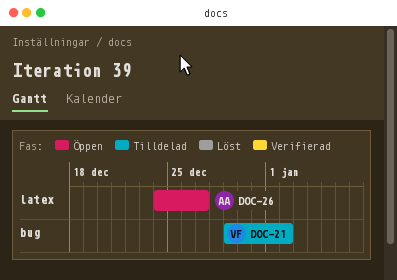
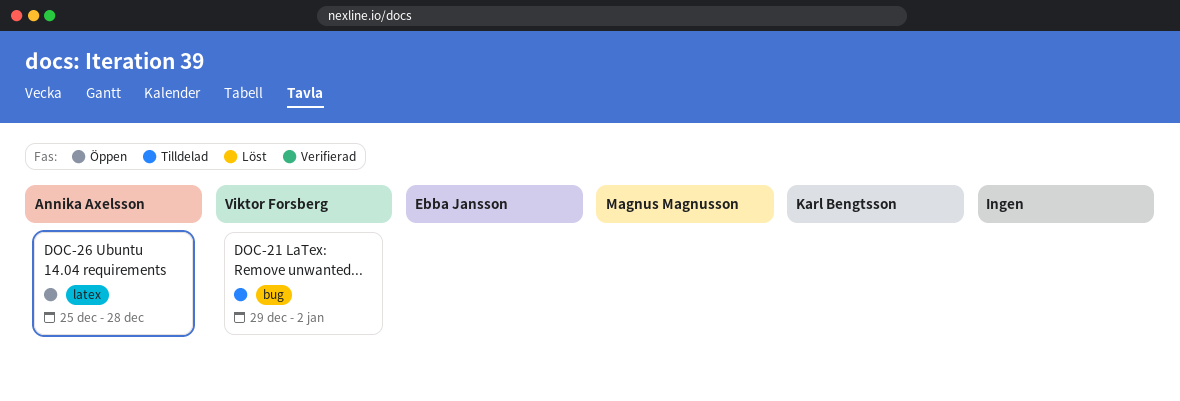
DOC-26, start: Dec 24 -> Dec 25
DOC-26, due: Dec 27 -> Dec 28

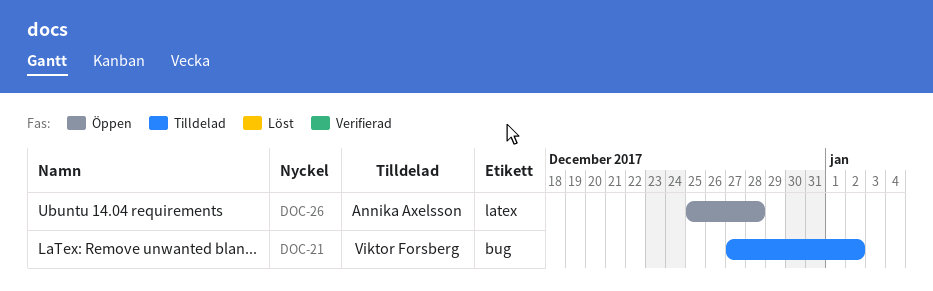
DOC-21, start: Dec 29 -> Dec 27

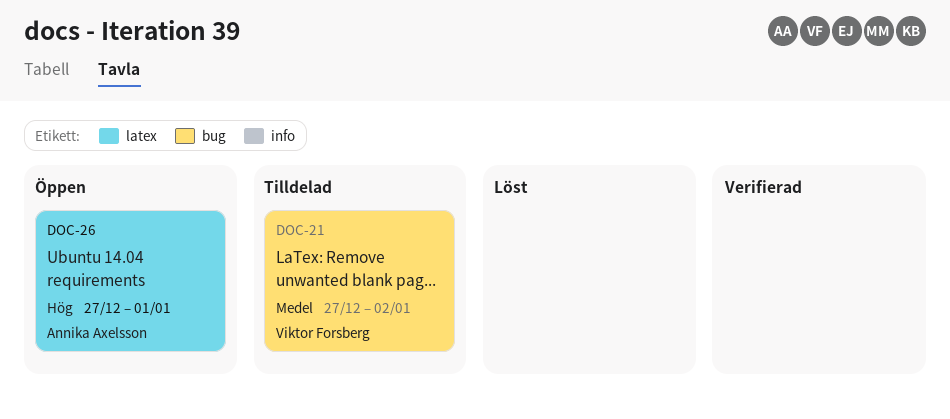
DOC-26, start: Dec 25 -> Dec 27
DOC-26, due: Dec 28 -> Jan 1

